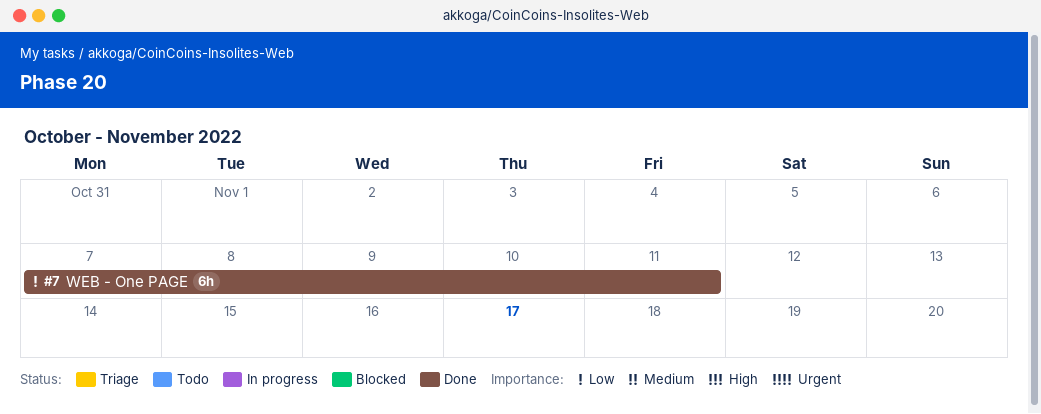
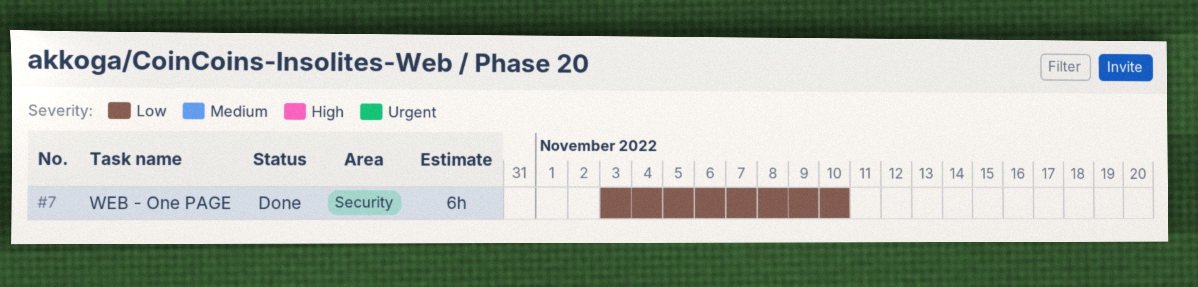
#7, start: Nov 7 -> Nov 3
#7, due: Nov 11 -> Nov 10

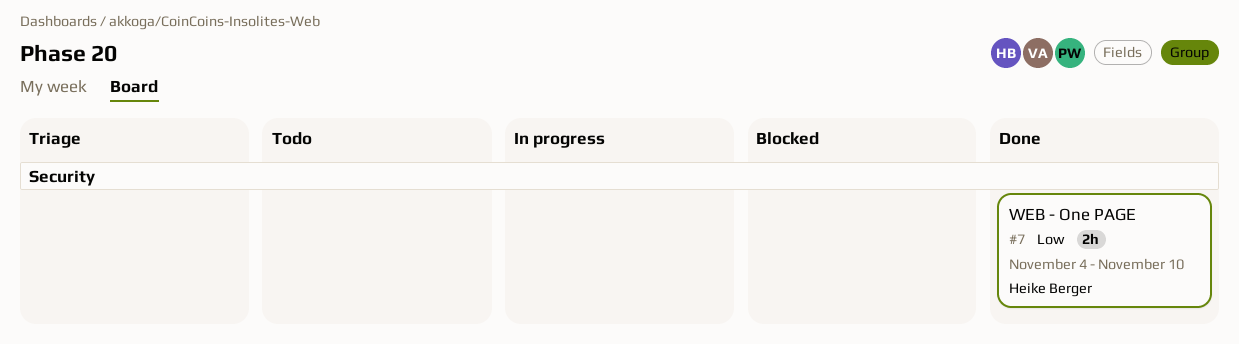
#7, estimate: 6h -> 2h
#7, start: Nov 3 -> Nov 4

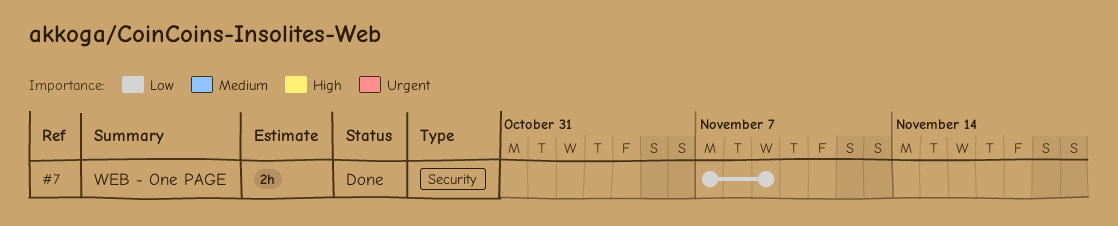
#7, start: Nov 4 -> Nov 7
#7, due: Nov 10 -> Nov 9

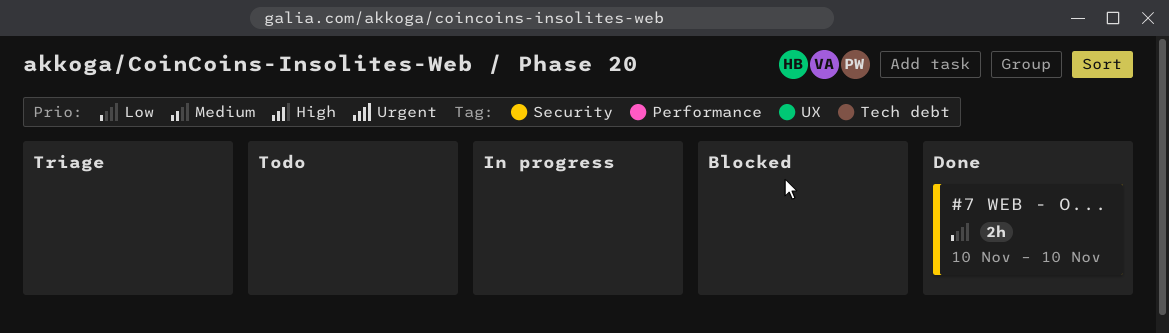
#7, start: Nov 7 -> Nov 10
#7, due: Nov 9 -> Nov 10

